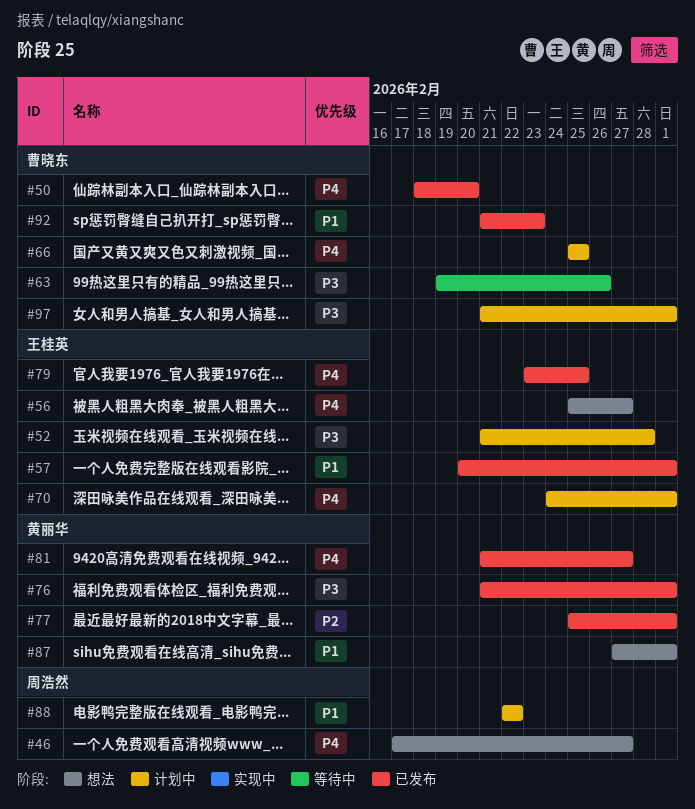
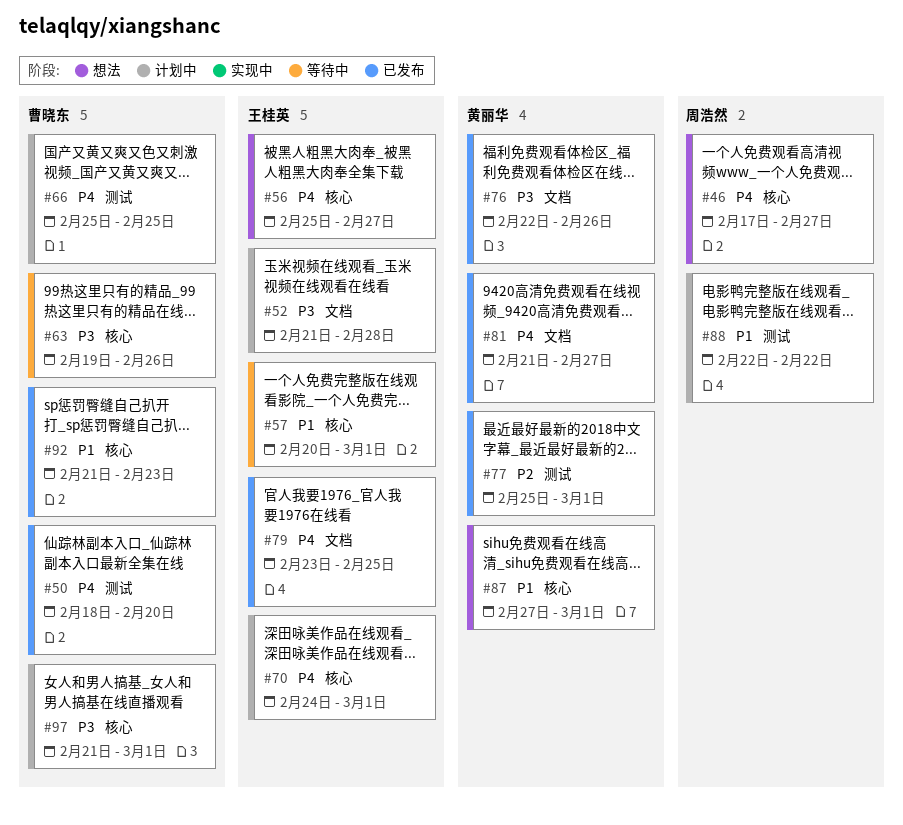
#57, status: 已发布 -> 等待中
#76, start: Feb 21 -> Feb 22
#76, due: Mar 1 -> Feb 26

